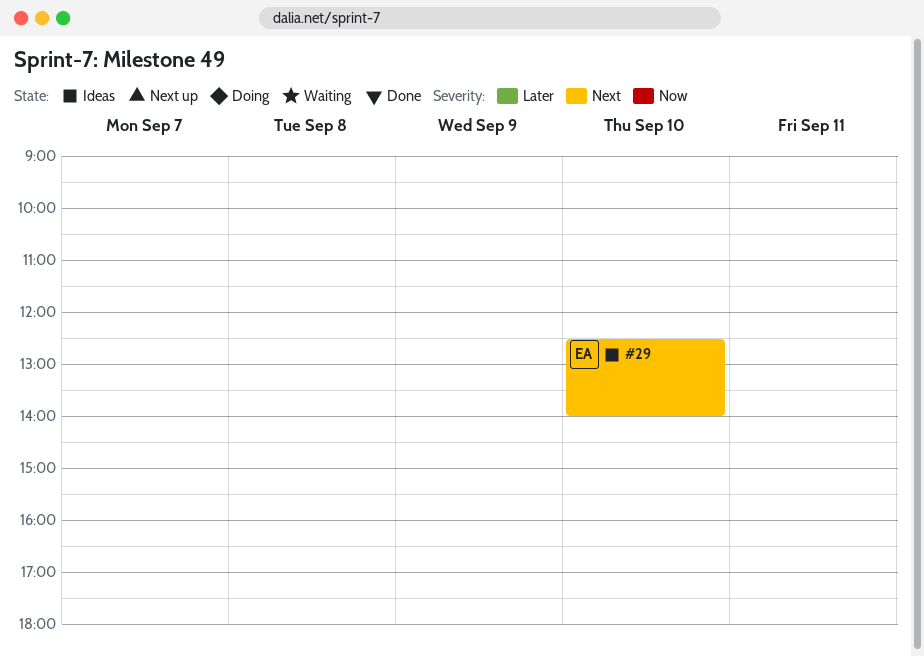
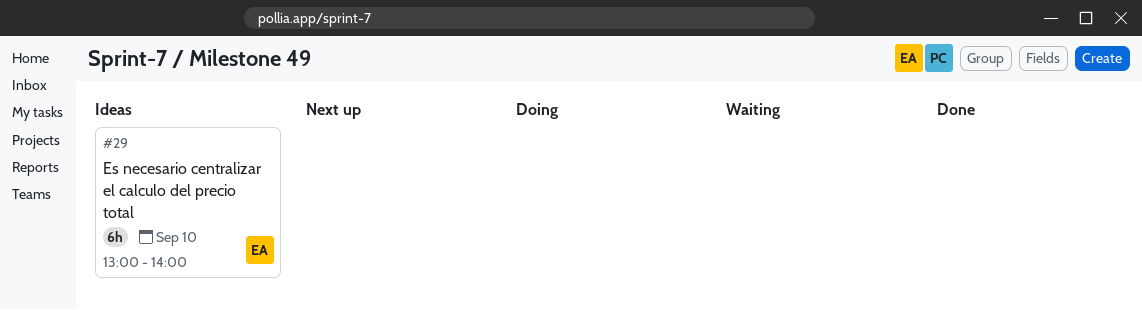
#29, begins: 12:30 -> 13:00

